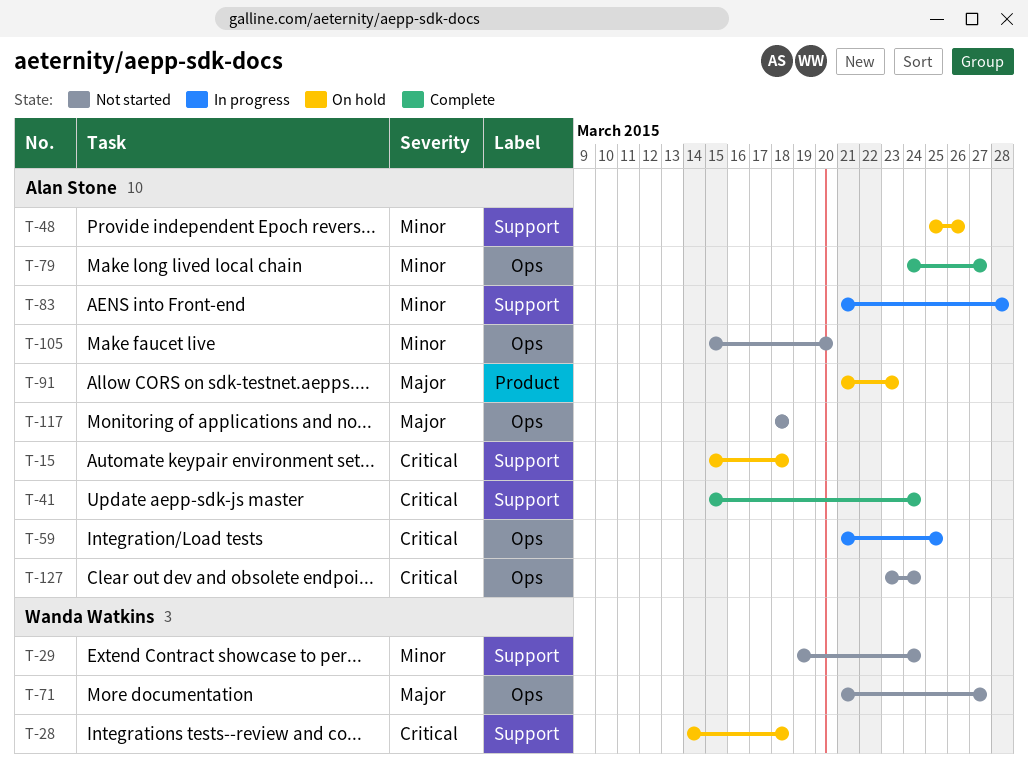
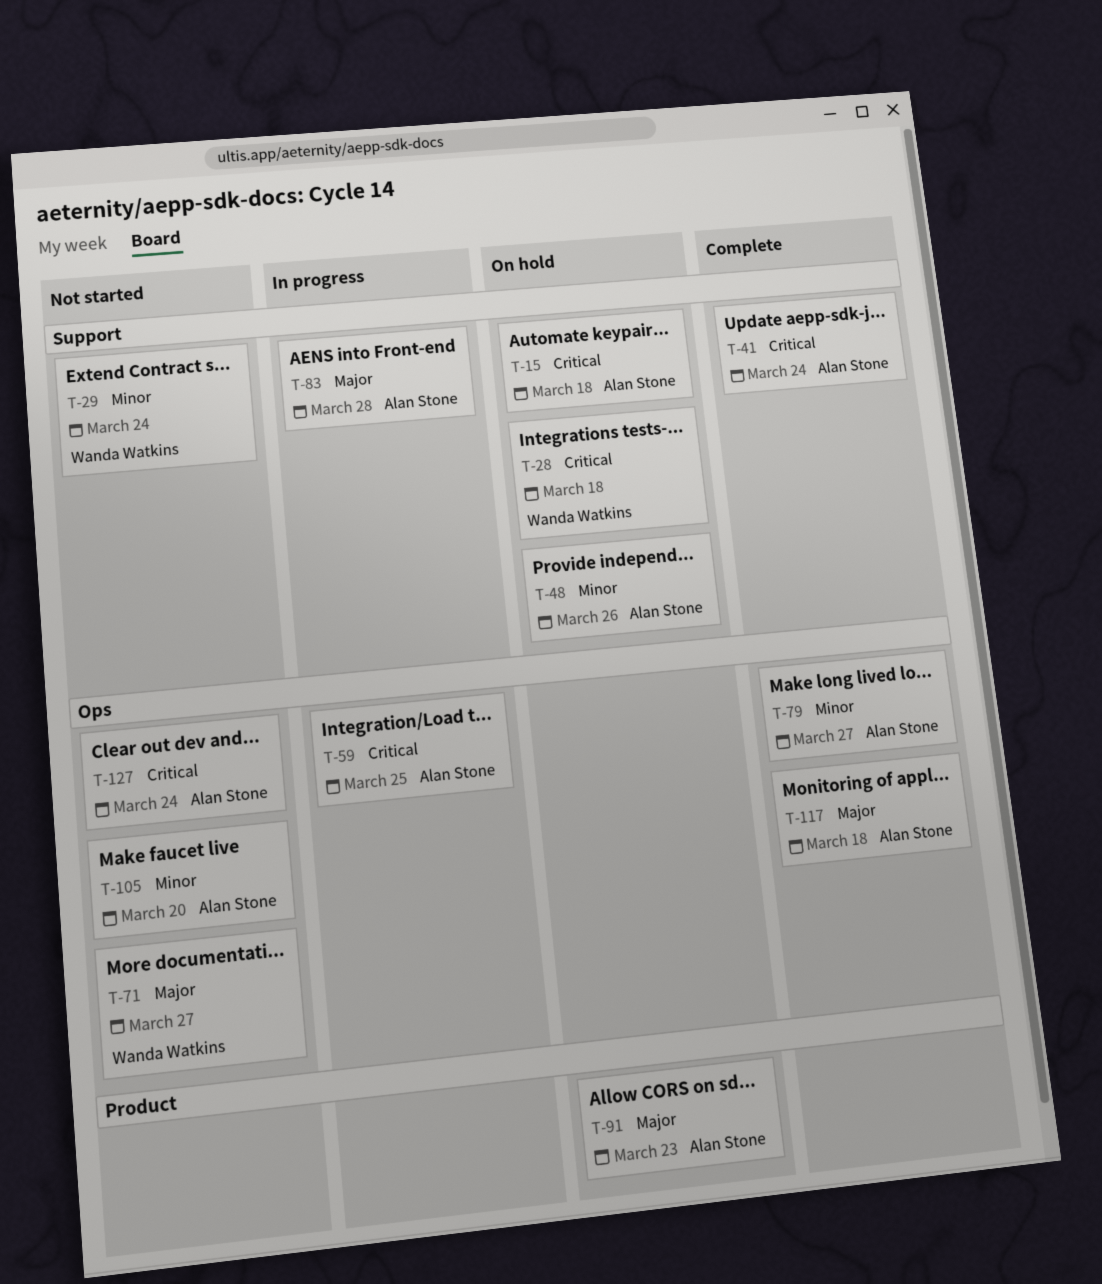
T-83, priority: Minor -> Major
T-117, status: Not started -> Complete

